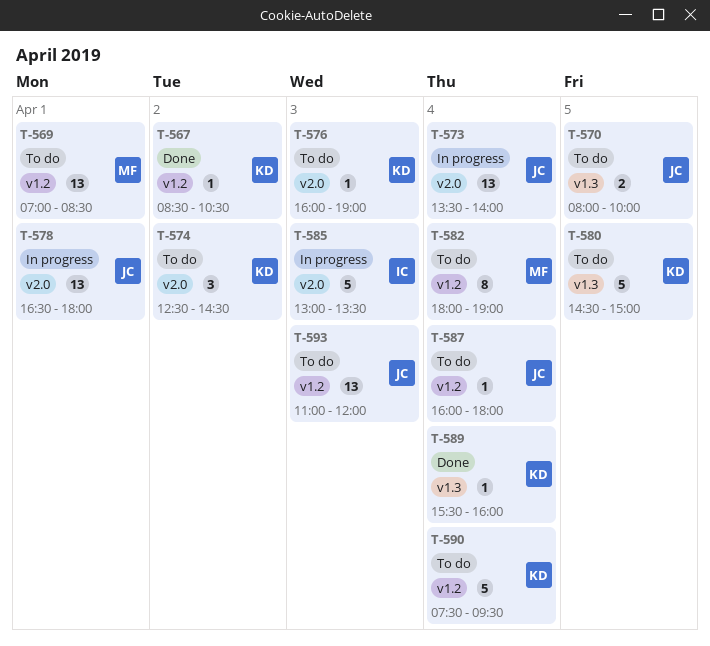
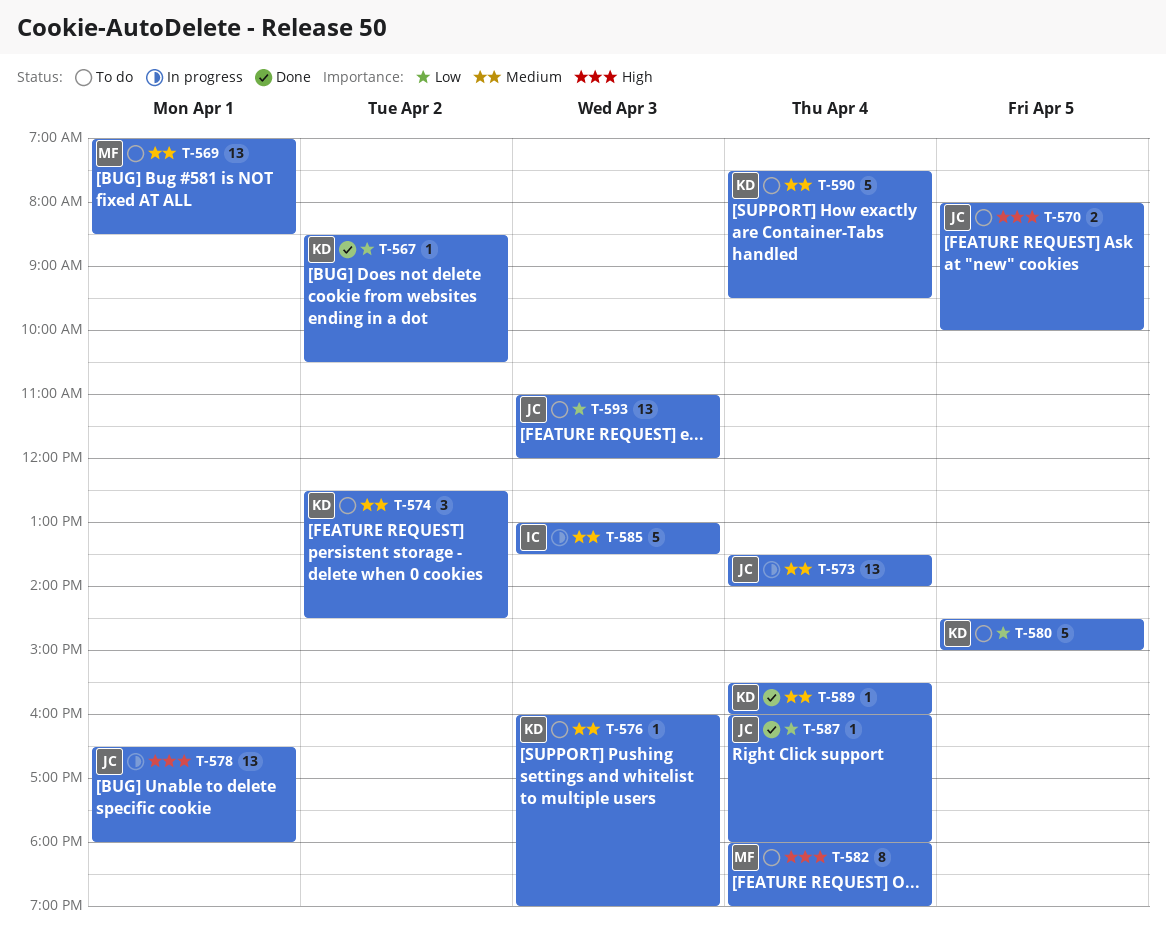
T-587, status: To do -> Done

